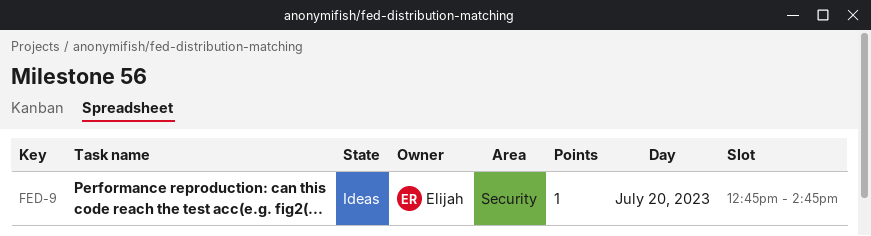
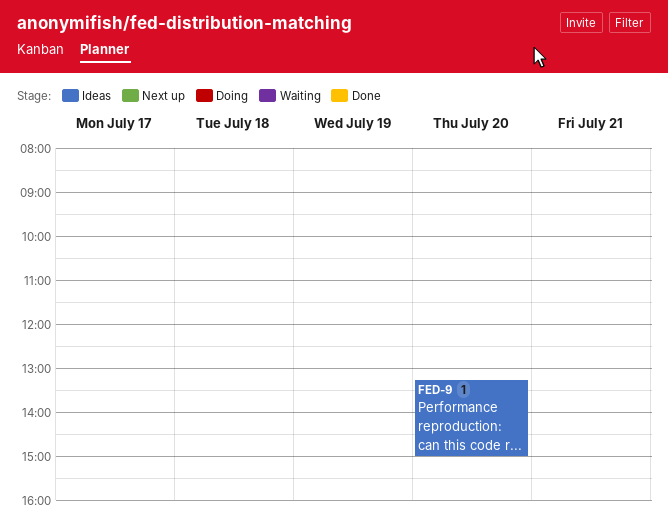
FED-9, begins: 12:45 -> 13:15
FED-9, ends: 14:45 -> 15:00

